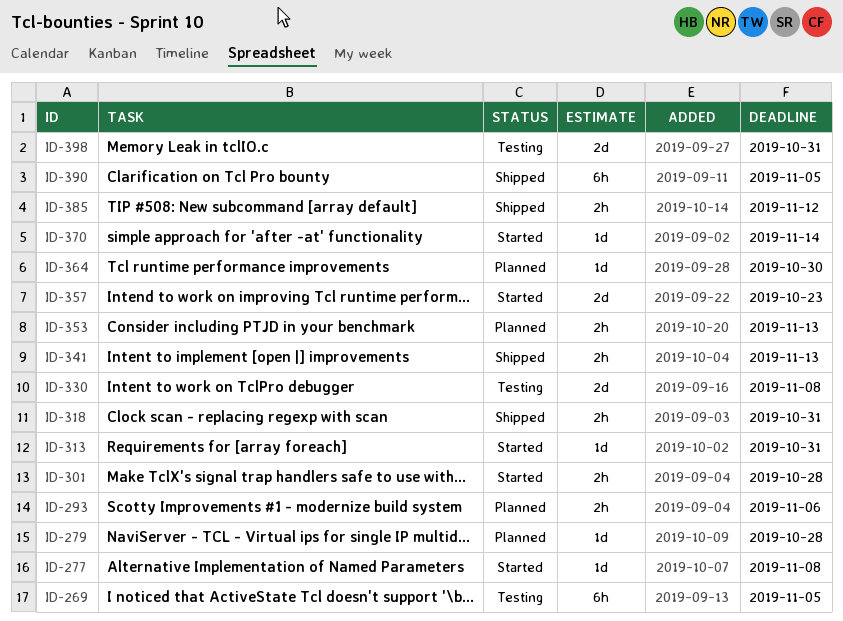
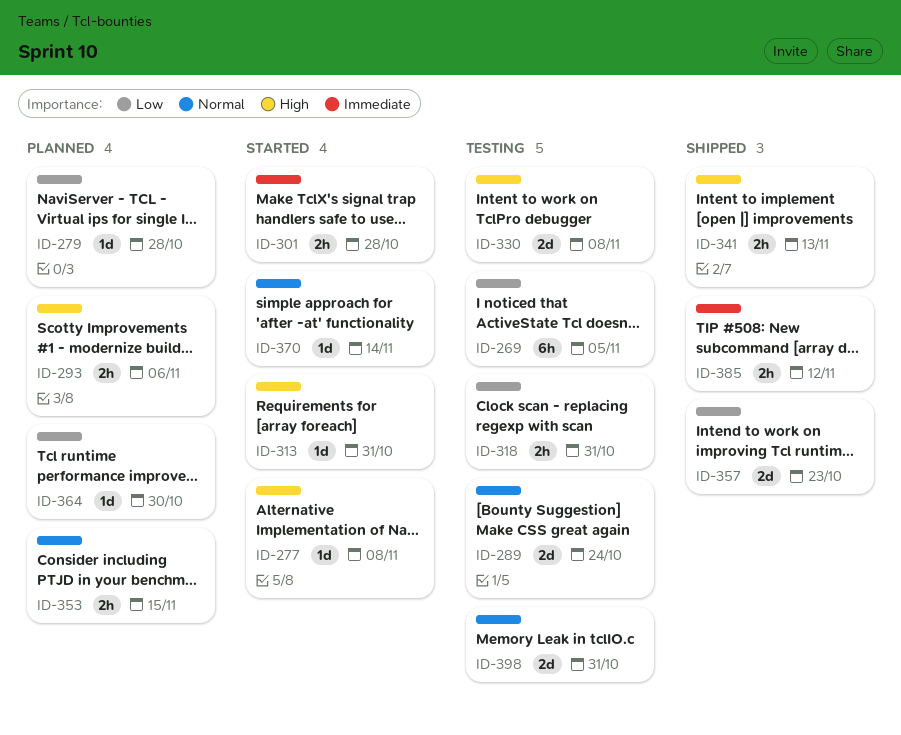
ID-289: none -> present
ID-318, status: Shipped -> Testing
ID-353, due: Nov 13 -> Nov 15
ID-357, status: Started -> Shipped
ID-390: present -> none

